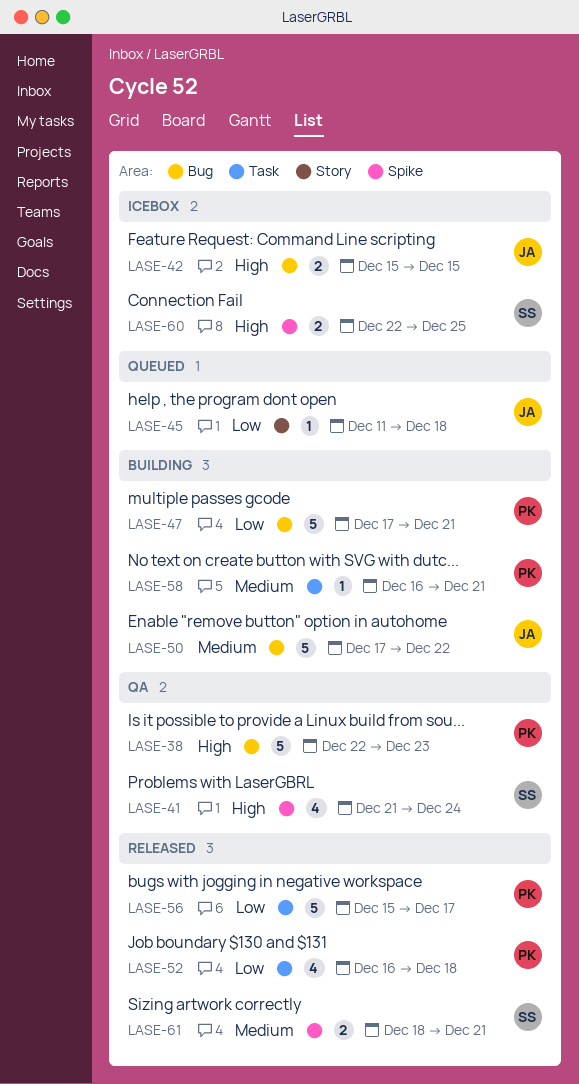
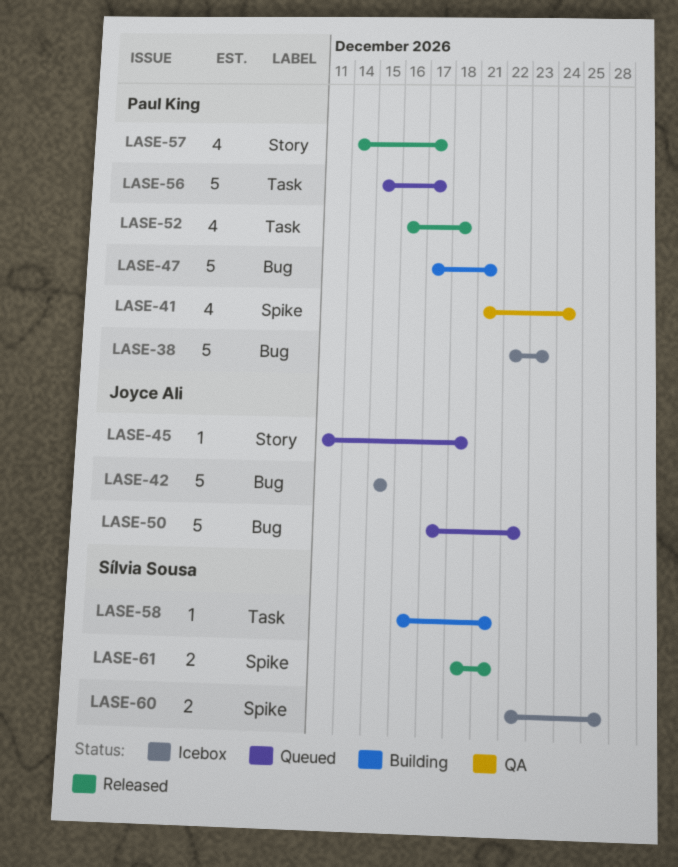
LASE-38, status: QA -> Icebox
LASE-41, owner: Sílvia Sousa -> Paul King
LASE-42, estimate: 2 -> 5
LASE-50, status: Building -> Queued
LASE-56, status: Released -> Queued
LASE-57: none -> present
LASE-58, owner: Paul King -> Sílvia Sousa

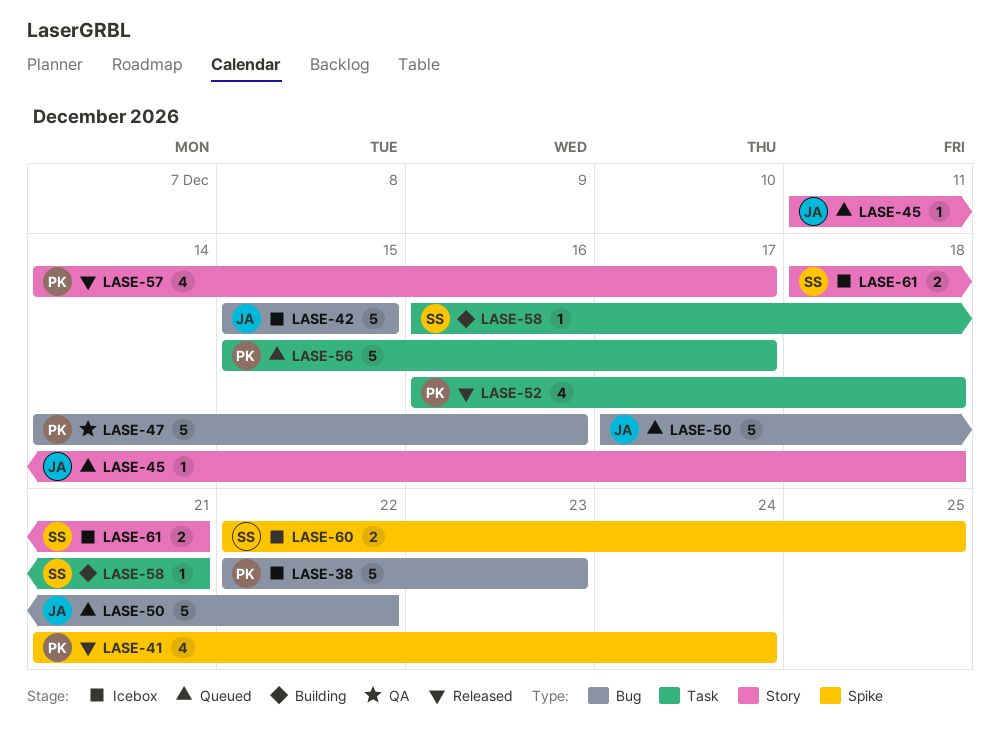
LASE-41, status: QA -> Released
LASE-47, status: Building -> QA
LASE-47, start: Dec 17 -> Dec 14
LASE-47, due: Dec 21 -> Dec 16
LASE-61, status: Released -> Icebox
LASE-61, label: Spike -> Story

